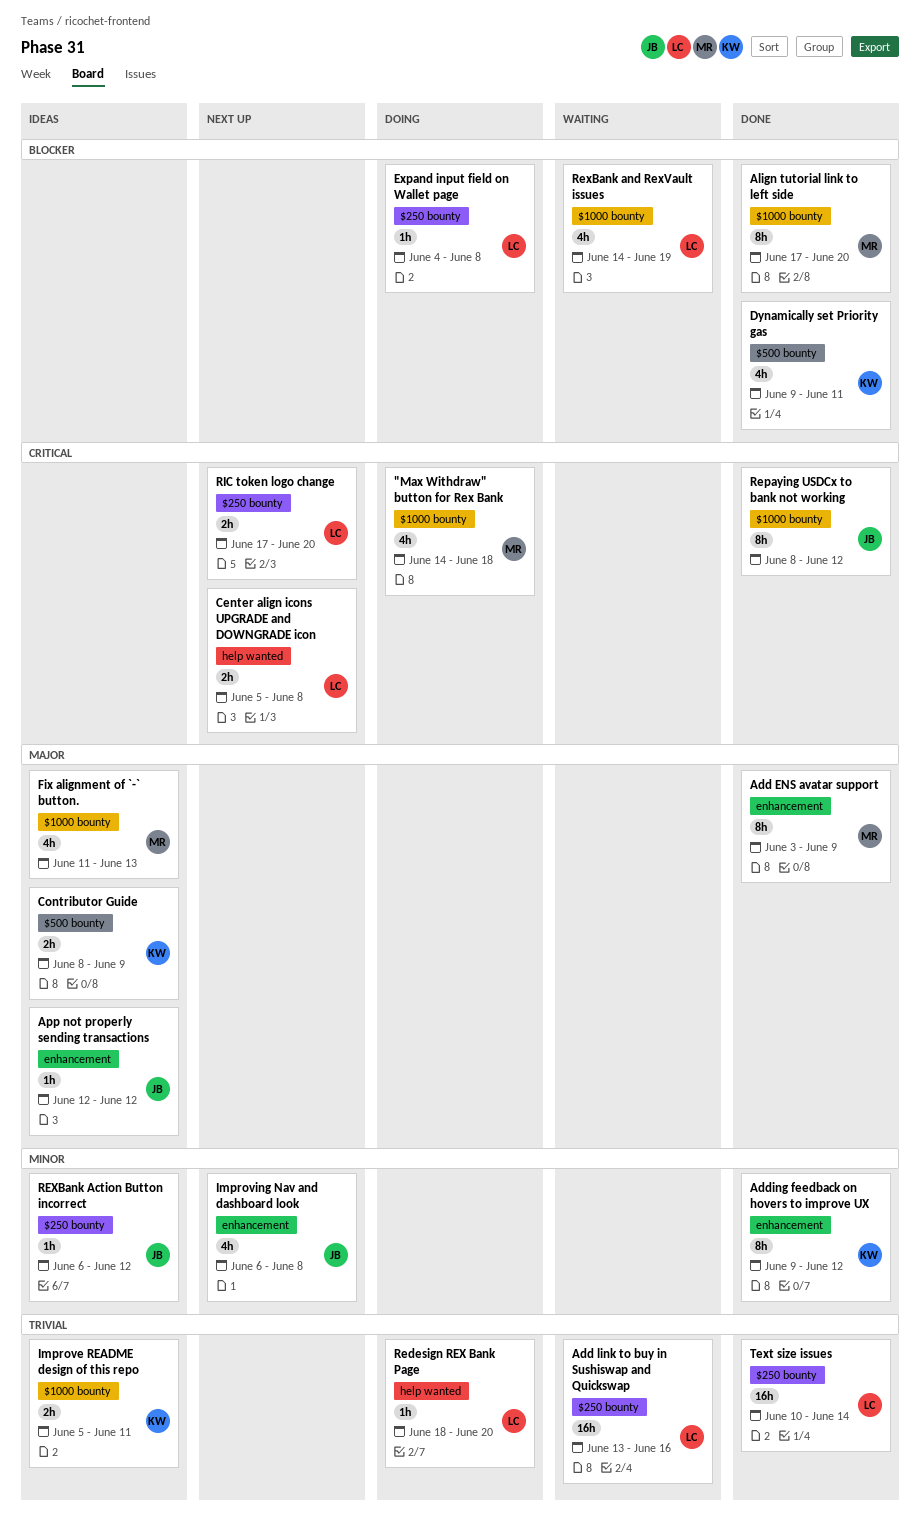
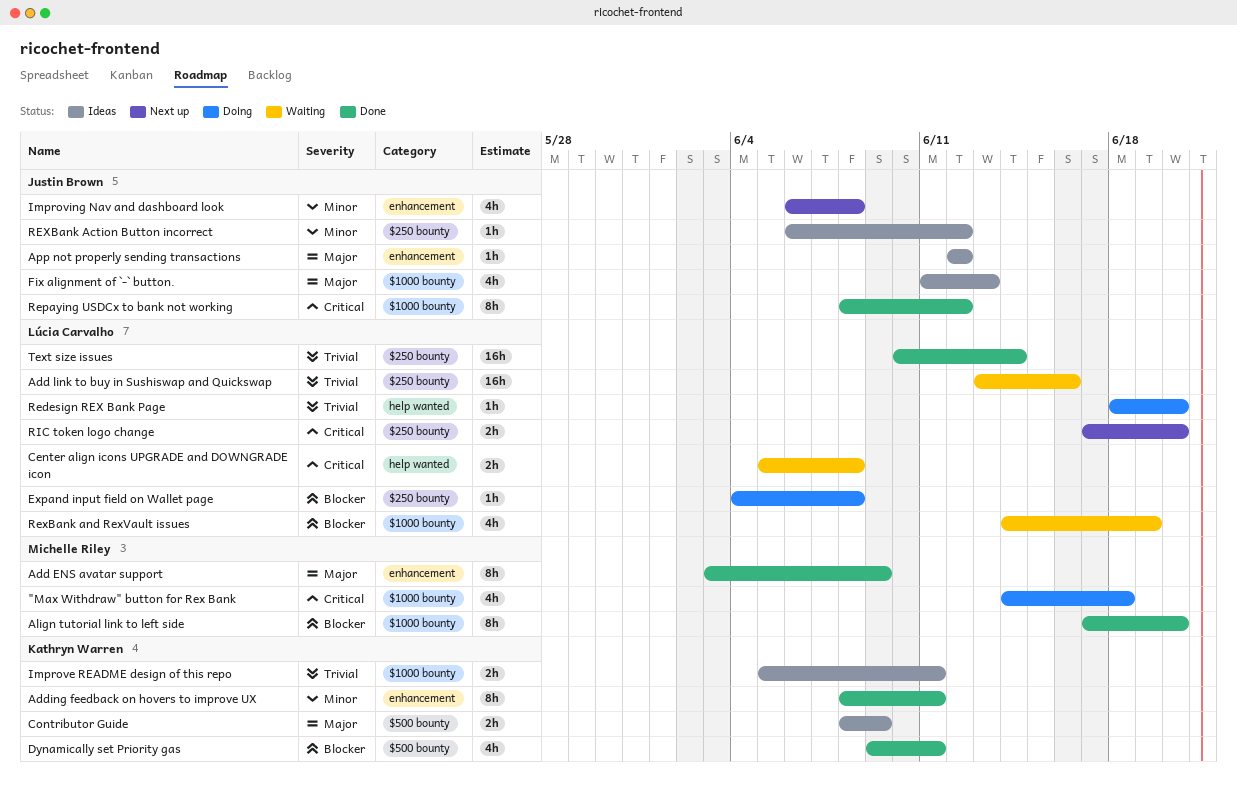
Adding feedback on hovers to improve UX, start: Jun 9 -> Jun 8
Adding feedback on hovers to improve UX, due: Jun 12 -> Jun 11
Center align icons UPGRADE and DOWNGRADE icon, status: Next up -> Waiting
Fix alignment of `-` button., owner: Michelle Riley -> Justin Brown

